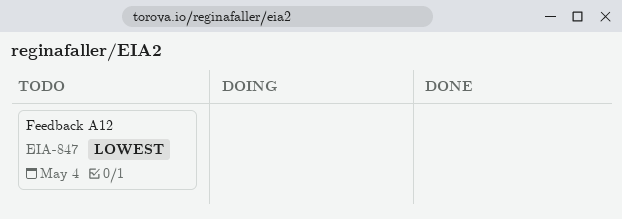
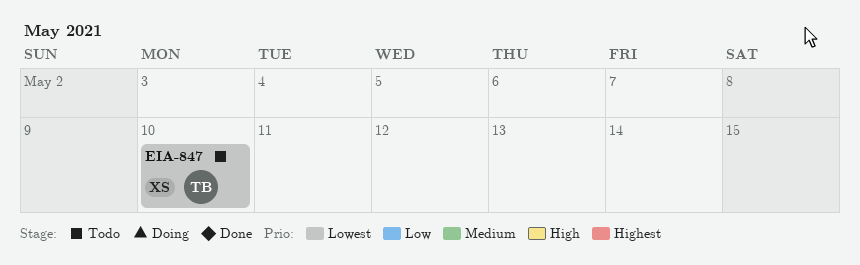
EIA-847, due: May 4 -> May 10

